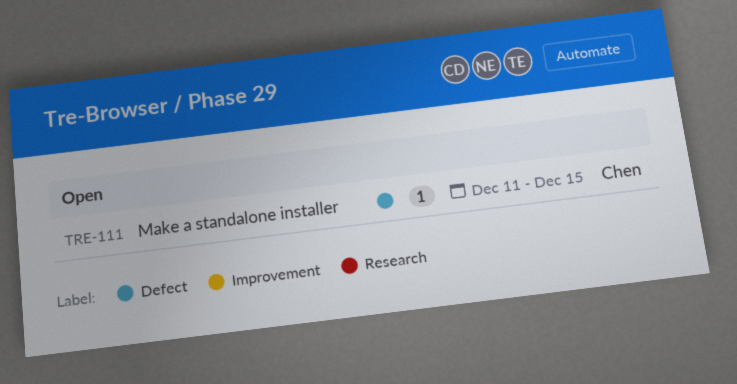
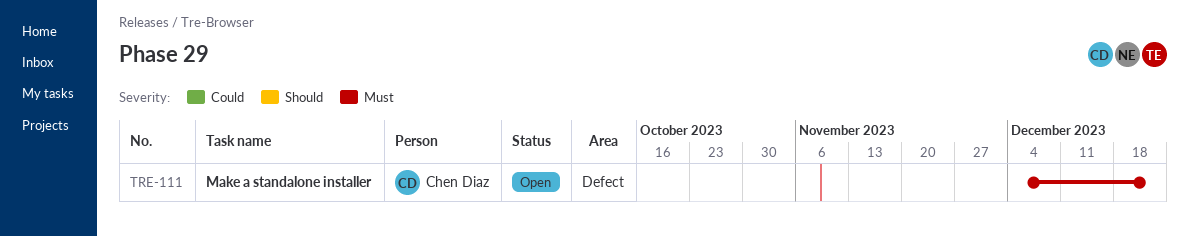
TRE-111, start: Dec 11 -> Dec 4
TRE-111, due: Dec 15 -> Dec 22

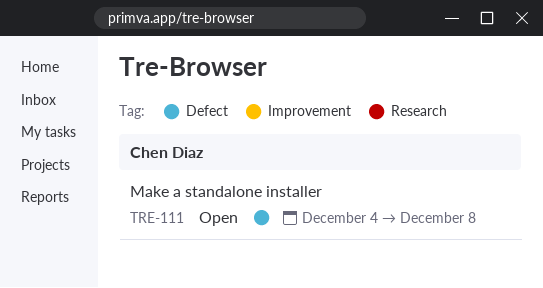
TRE-111, due: Dec 22 -> Dec 8

